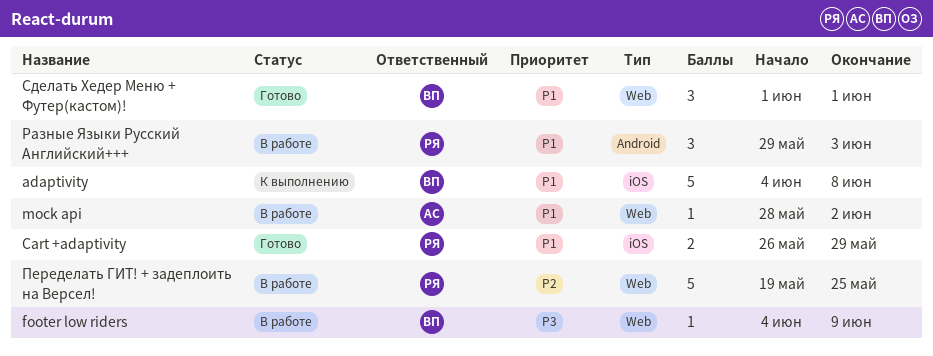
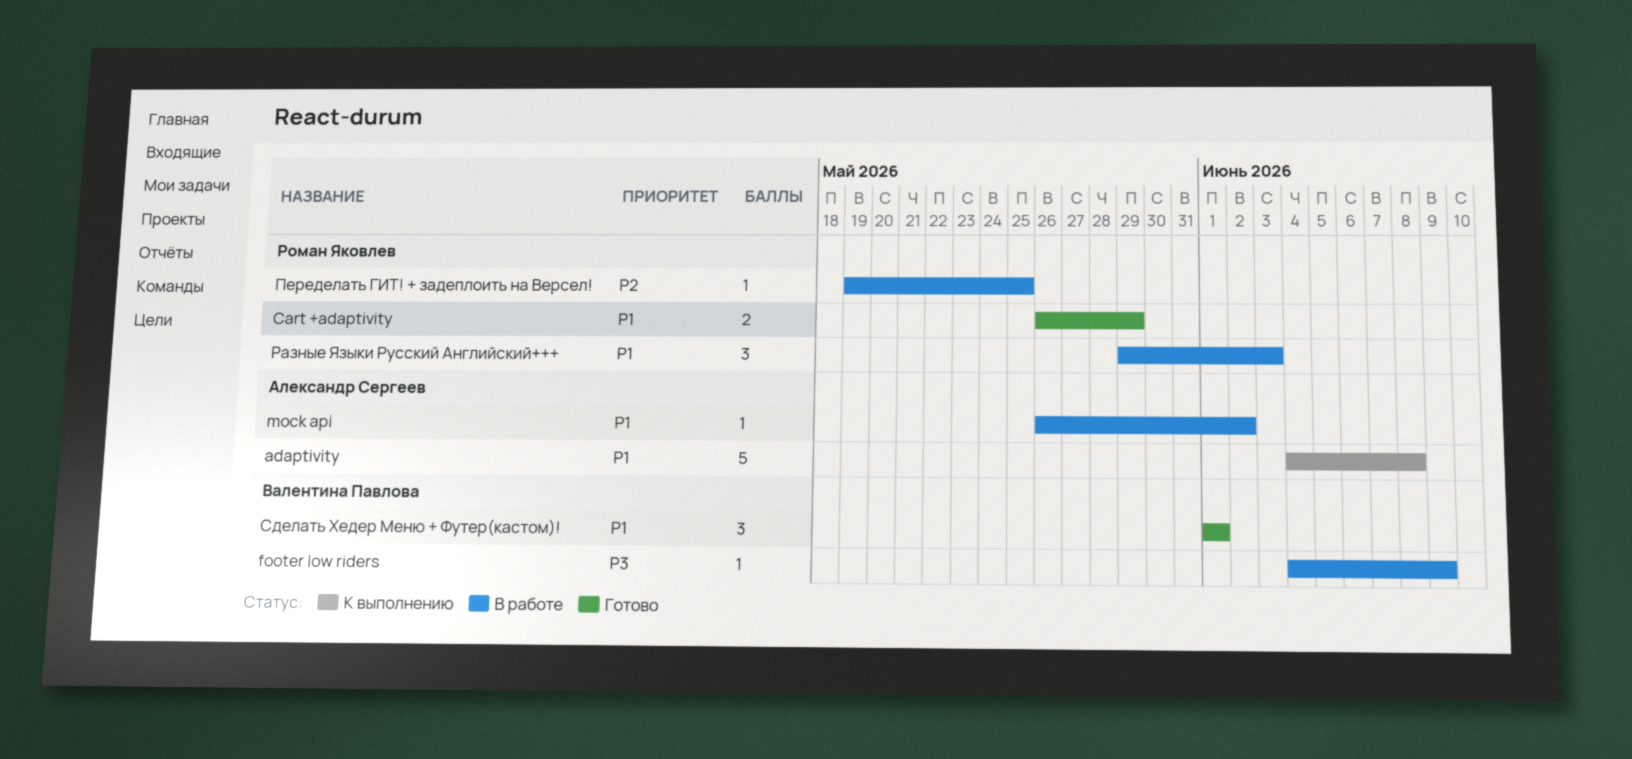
adaptivity, owner: Валентина Павлова -> Александр Сергеев
mock api, start: May 28 -> May 26
Переделать ГИТ! + задеплоить на Версел!, estimate: 5 -> 1

